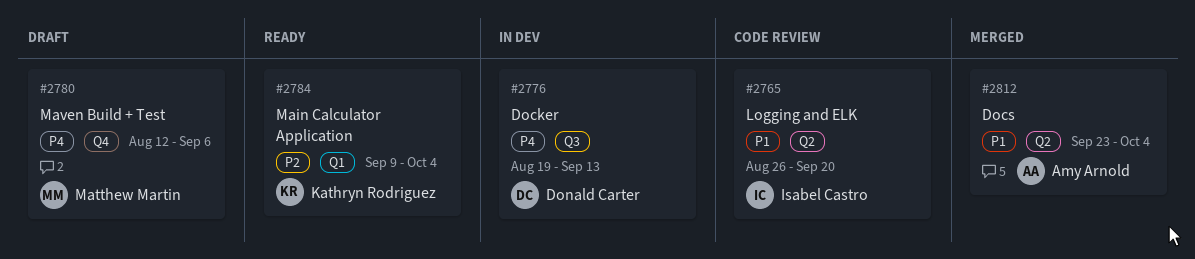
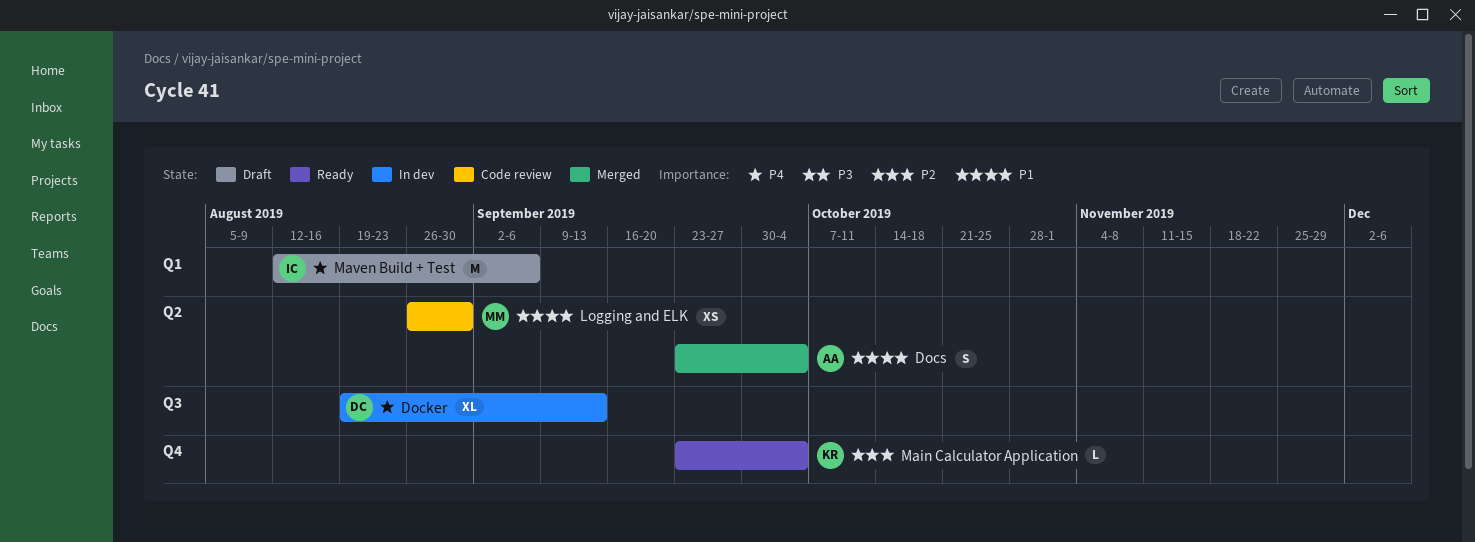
Logging and ELK, owner: Isabel Castro -> Matthew Martin
Logging and ELK, due: Sep 20 -> Aug 30
Main Calculator Application, label: Q1 -> Q4
Main Calculator Application, start: Sep 9 -> Sep 23
Maven Build + Test, owner: Matthew Martin -> Isabel Castro
Maven Build + Test, label: Q4 -> Q1

